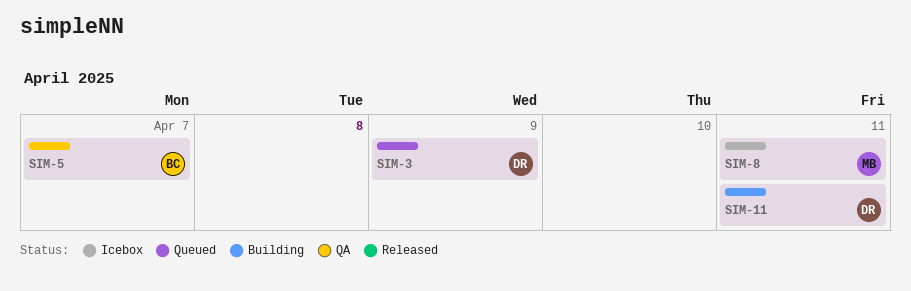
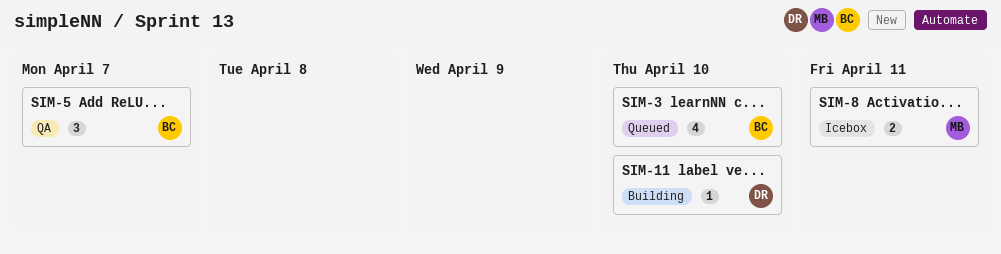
SIM-3, owner: DR -> BC
SIM-3, due: Apr 9 -> Apr 10
SIM-11, due: Apr 11 -> Apr 10

